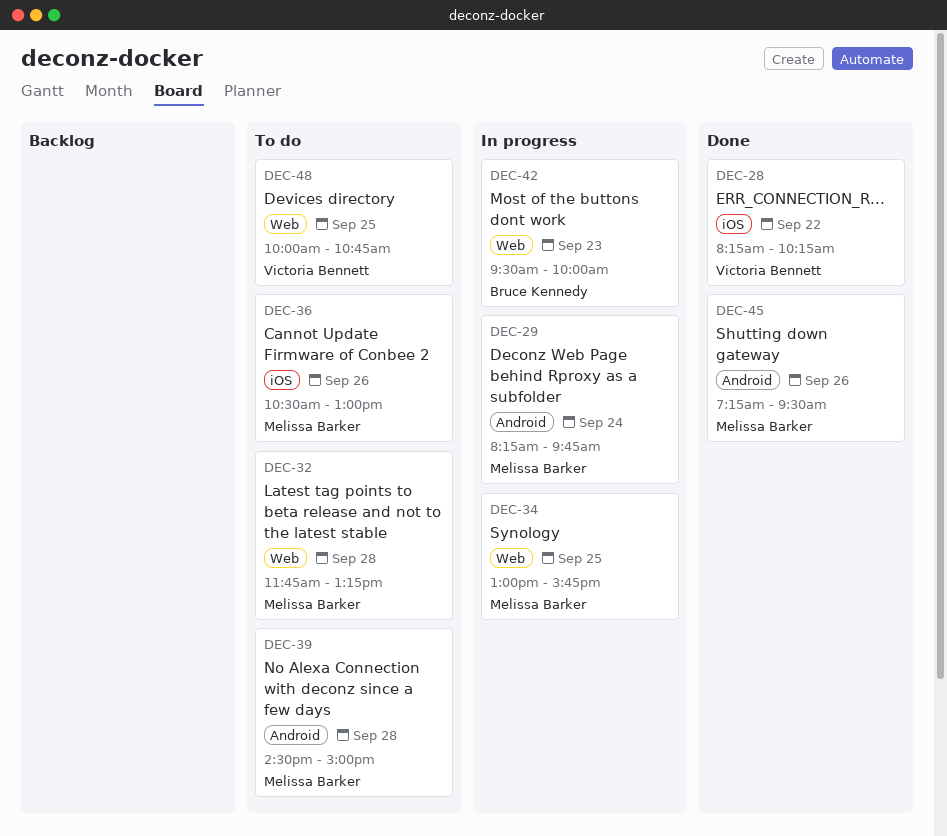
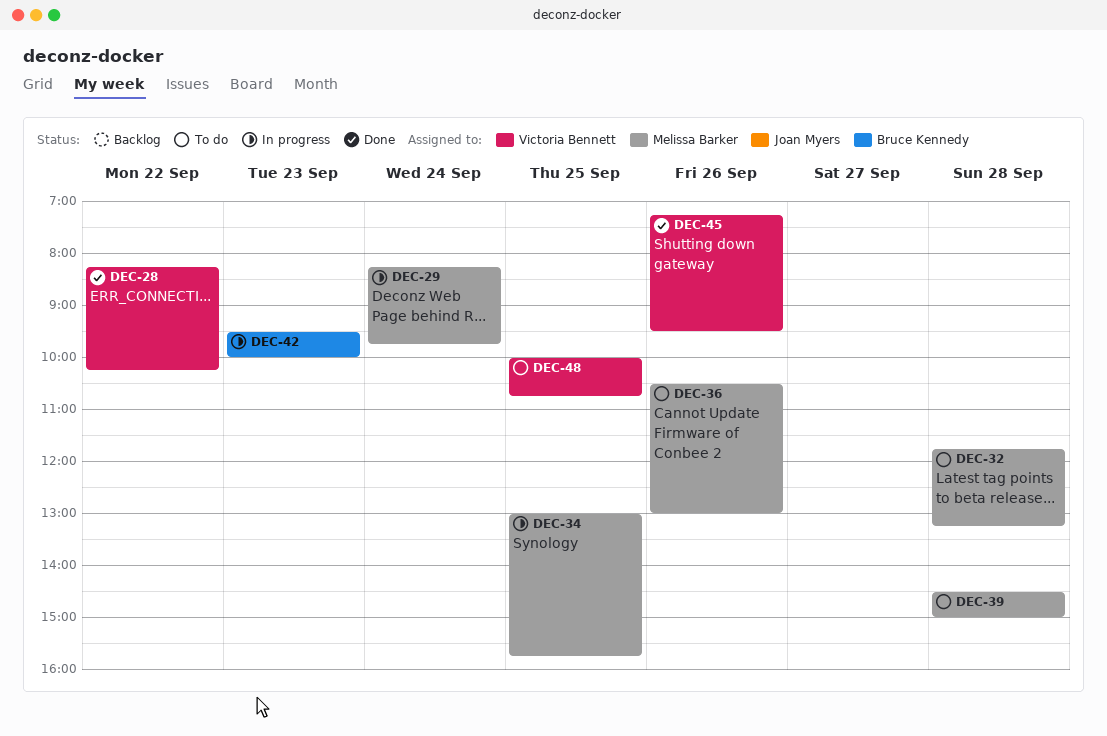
DEC-45, owner: Melissa Barker -> Victoria Bennett

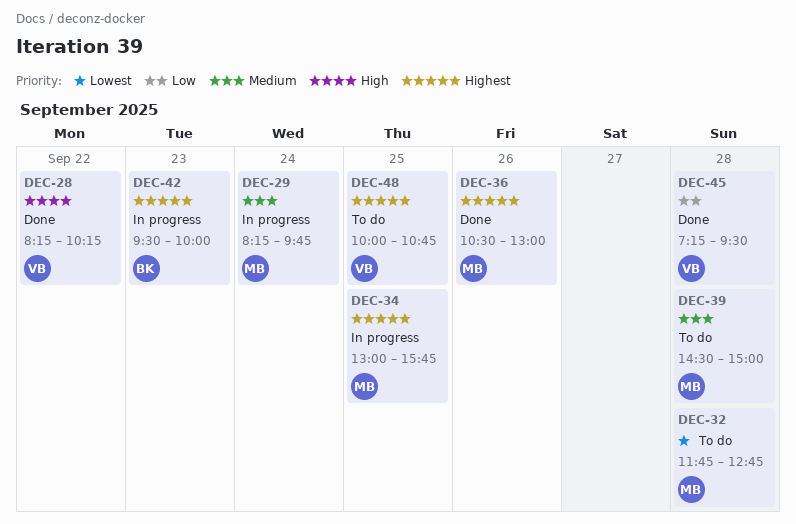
DEC-32, ends: 13:15 -> 12:45
DEC-36, status: To do -> Done
DEC-45, day: Sep 26 -> Sep 28

